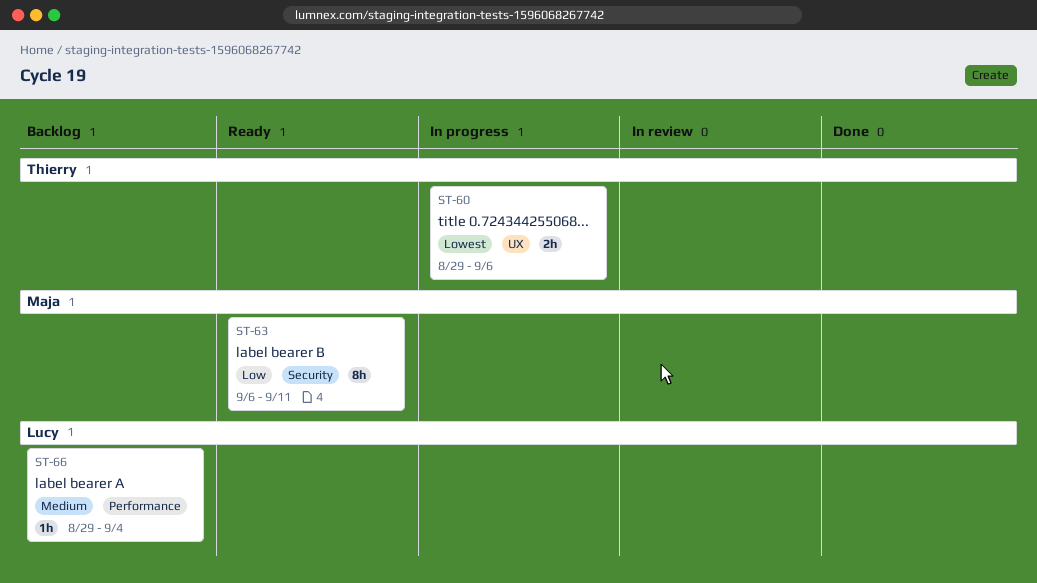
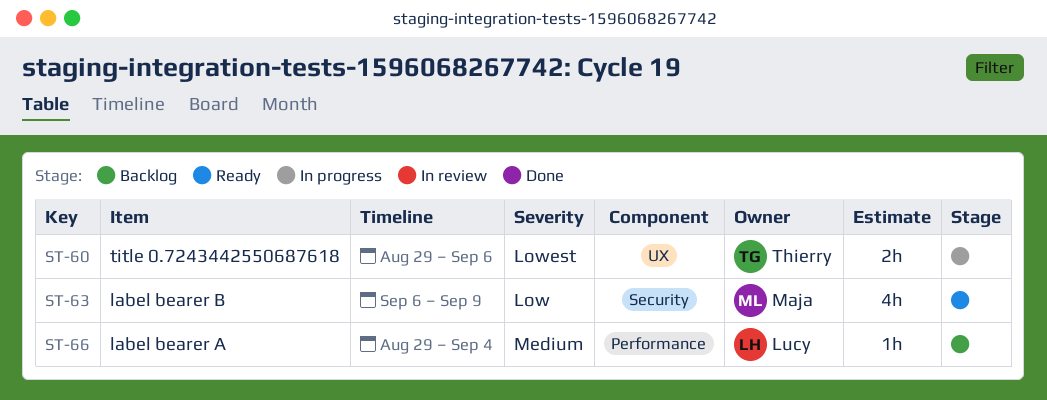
ST-63, estimate: 8h -> 4h
ST-63, due: Sep 11 -> Sep 9

